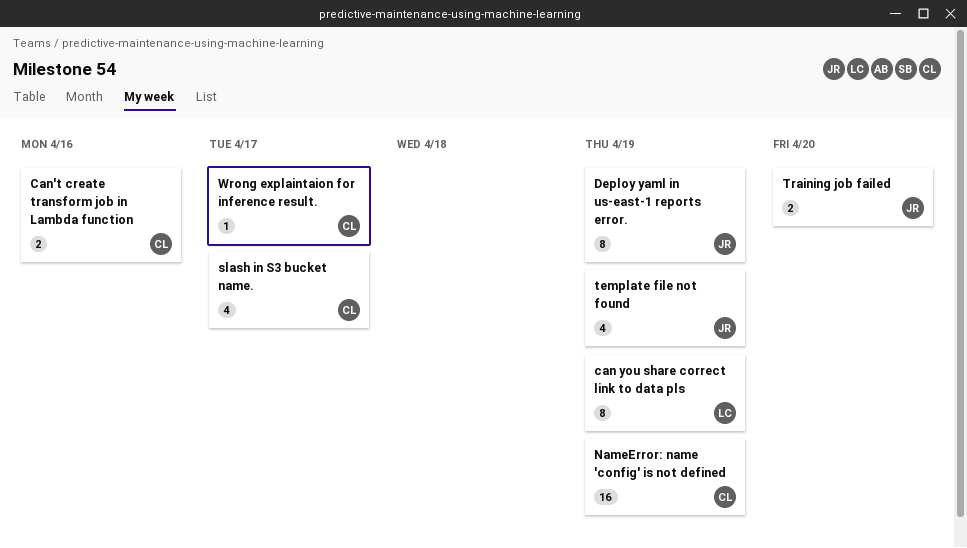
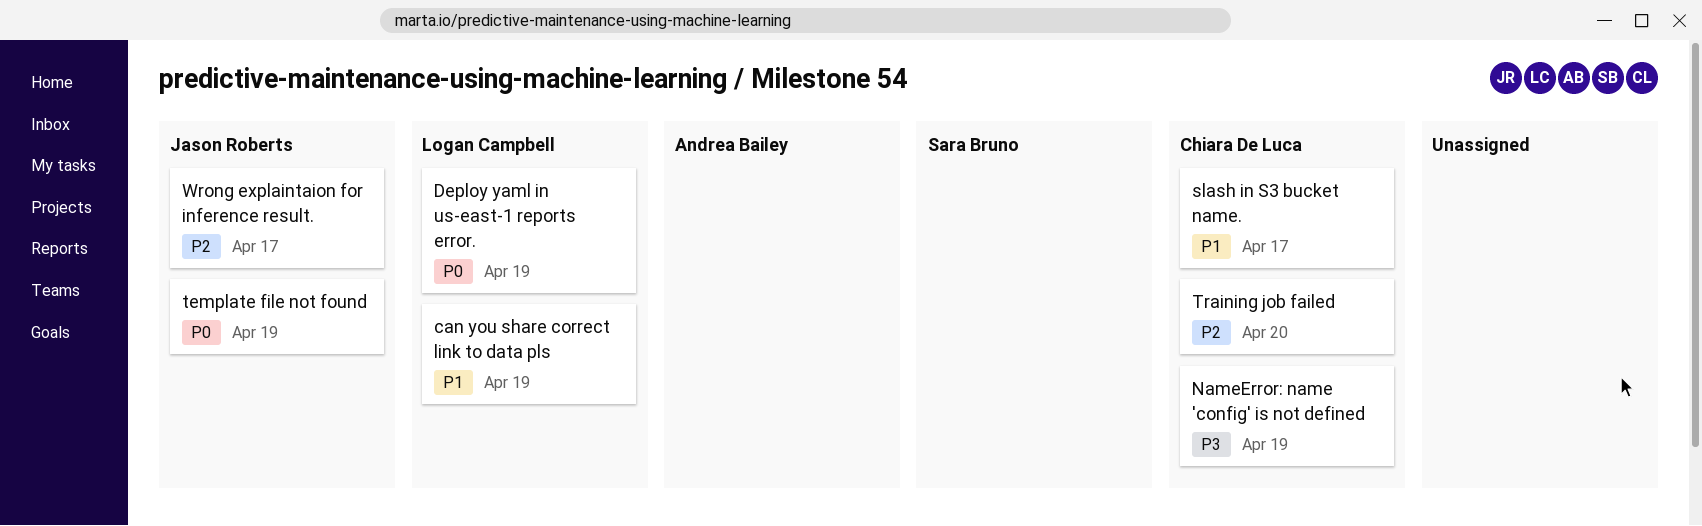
Can't create transform job in Lambda function: present -> none
Deploy yaml in us-east-1 reports error., owner: Jason Roberts -> Logan Campbell
Training job failed, owner: Jason Roberts -> Chiara De Luca
Wrong explaintaion for inference result., owner: Chiara De Luca -> Jason Roberts

